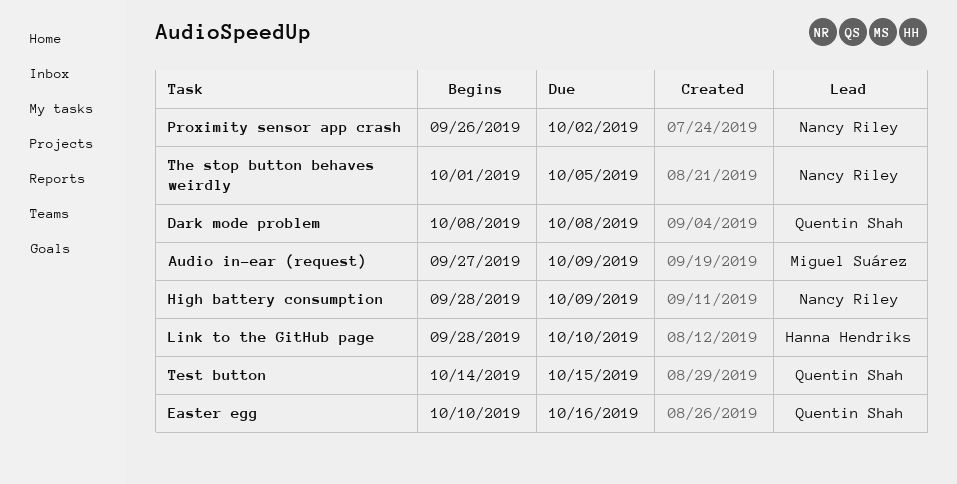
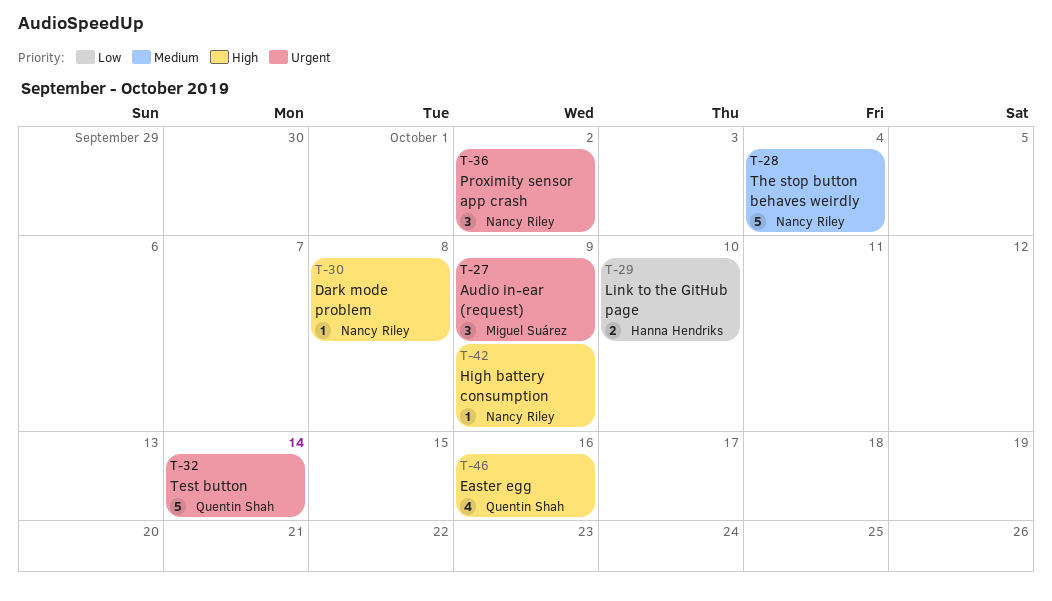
Dark mode problem, owner: Quentin Shah -> Nancy Riley
Test button, due: Oct 15 -> Oct 14
The stop button behaves weirdly, due: Oct 5 -> Oct 4

